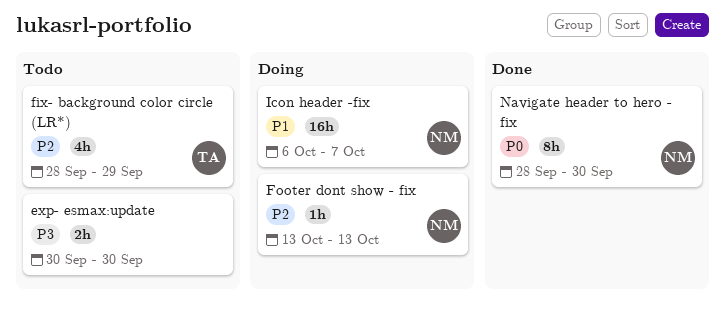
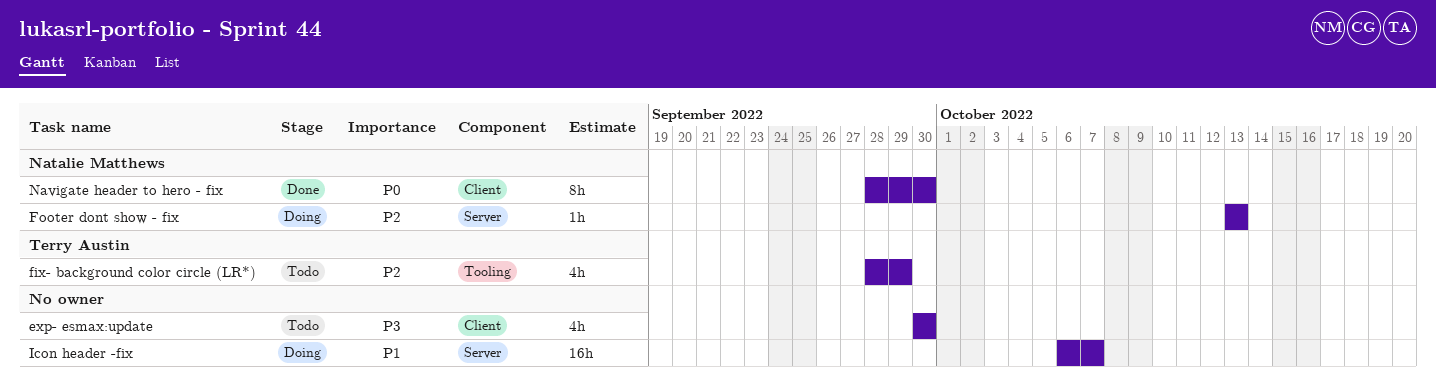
exp- esmax:update, estimate: 2h -> 4h
Icon header -fix, owner: Natalie Matthews -> none

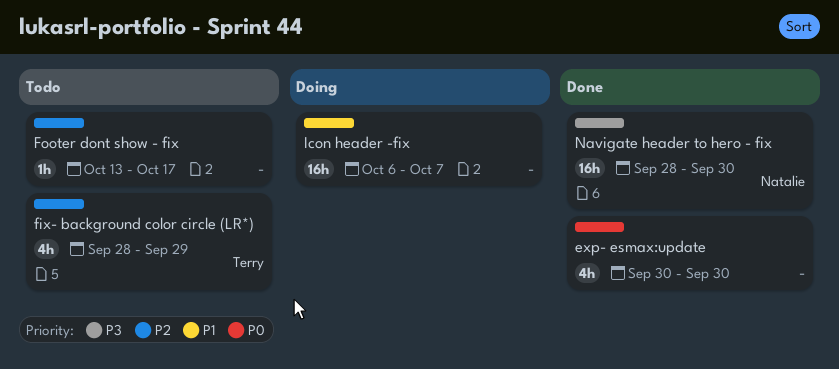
exp- esmax:update, status: Todo -> Done
exp- esmax:update, priority: P3 -> P0
Footer dont show - fix, status: Doing -> Todo
Footer dont show - fix, owner: Natalie Matthews -> none
Footer dont show - fix, due: Oct 13 -> Oct 17
Navigate header to hero - fix, priority: P0 -> P3
Navigate header to hero - fix, estimate: 8h -> 16h

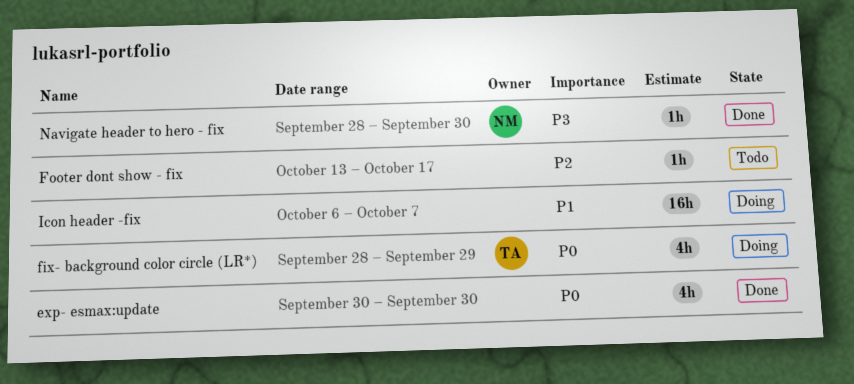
fix- background color circle (LR*), status: Todo -> Doing
fix- background color circle (LR*), priority: P2 -> P0
Navigate header to hero - fix, estimate: 16h -> 1h

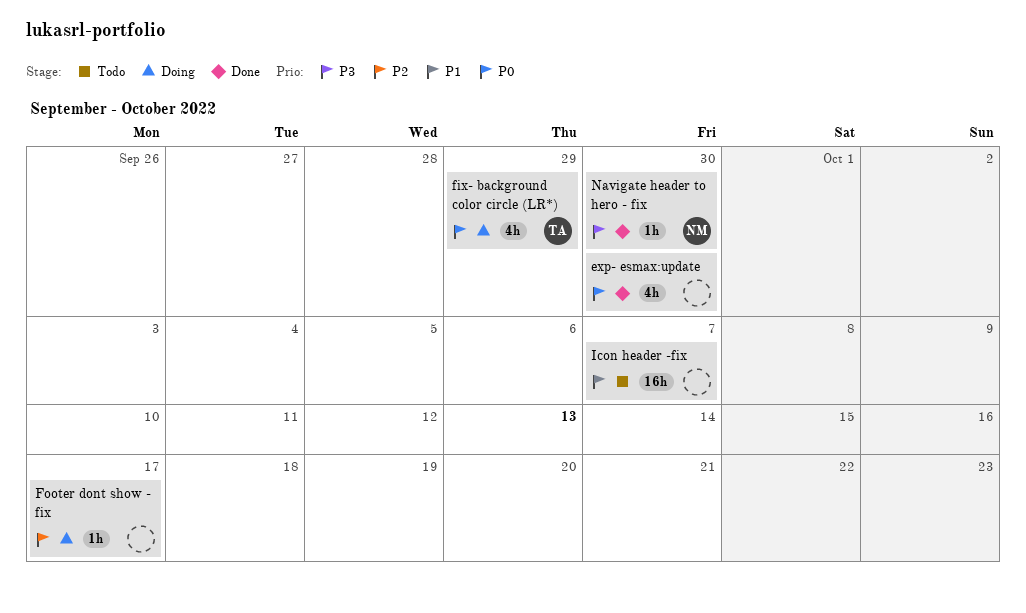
Footer dont show - fix, status: Todo -> Doing
Icon header -fix, status: Doing -> Todo

